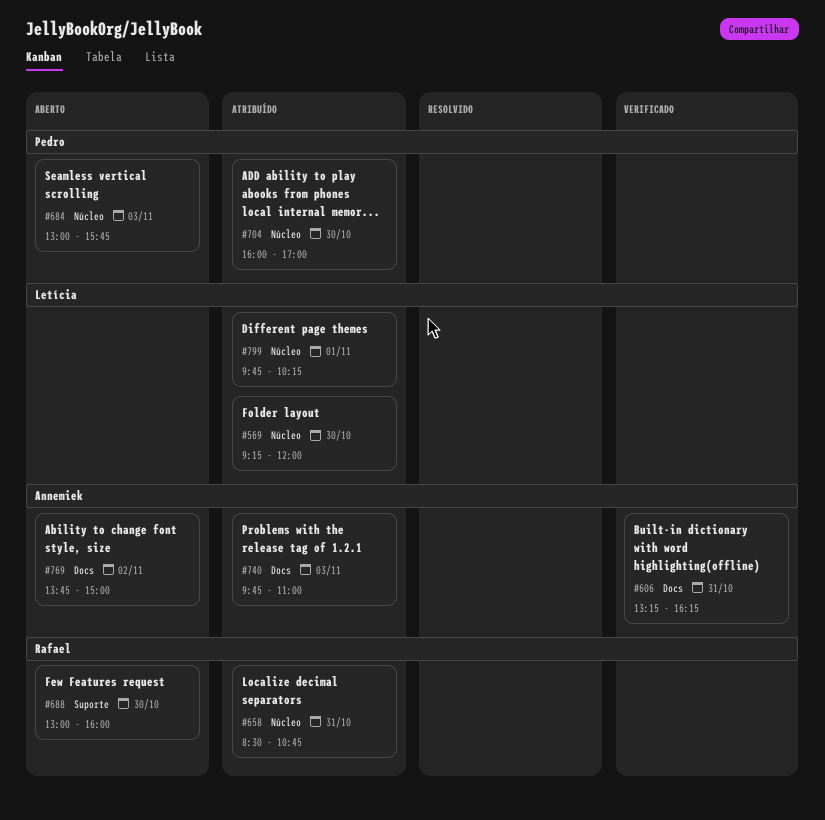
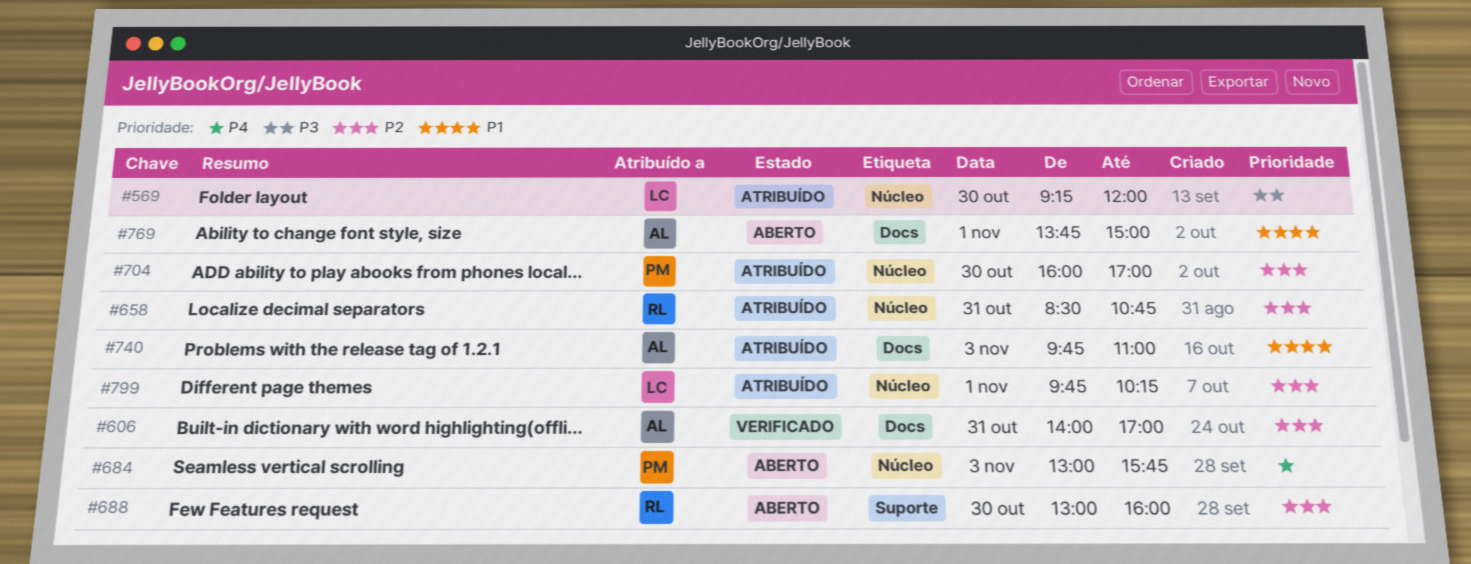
#606, begins: 13:15 -> 14:00
#606, ends: 16:15 -> 17:00
#769, day: Nov 2 -> Nov 1

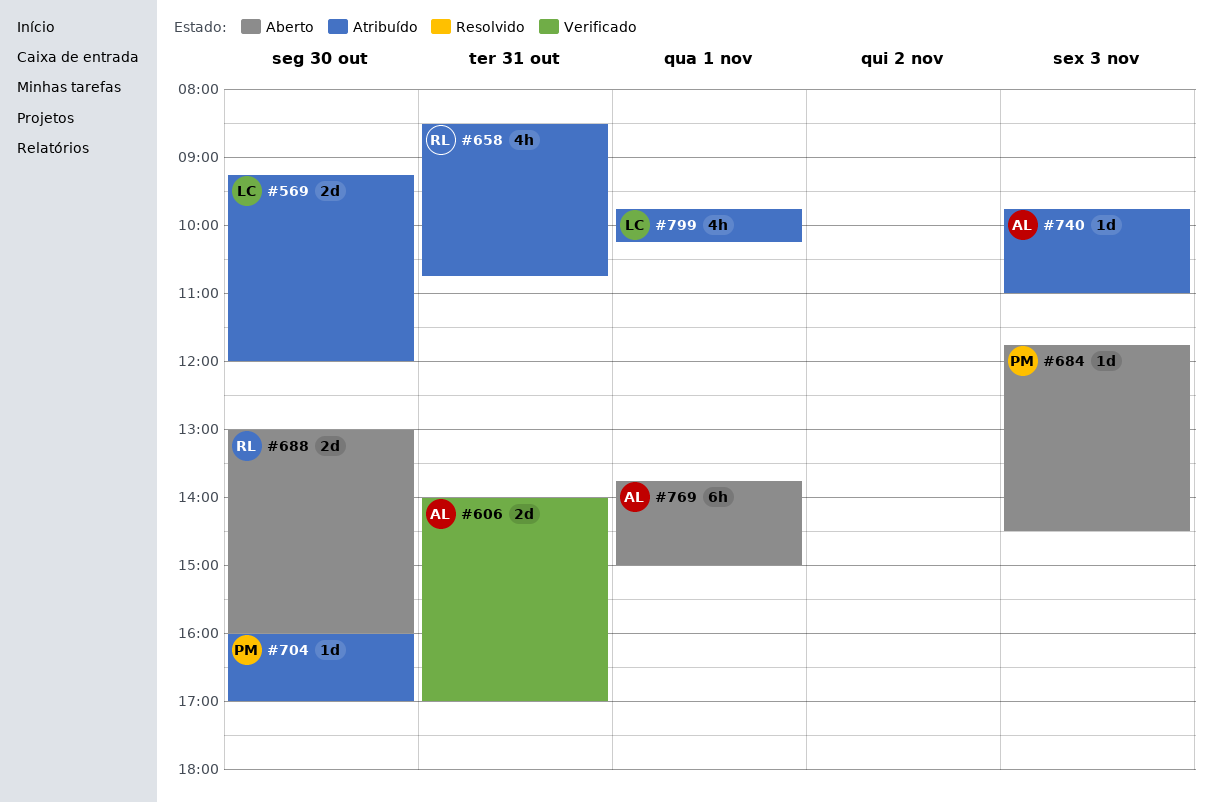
#684, begins: 13:00 -> 11:45
#684, ends: 15:45 -> 14:30

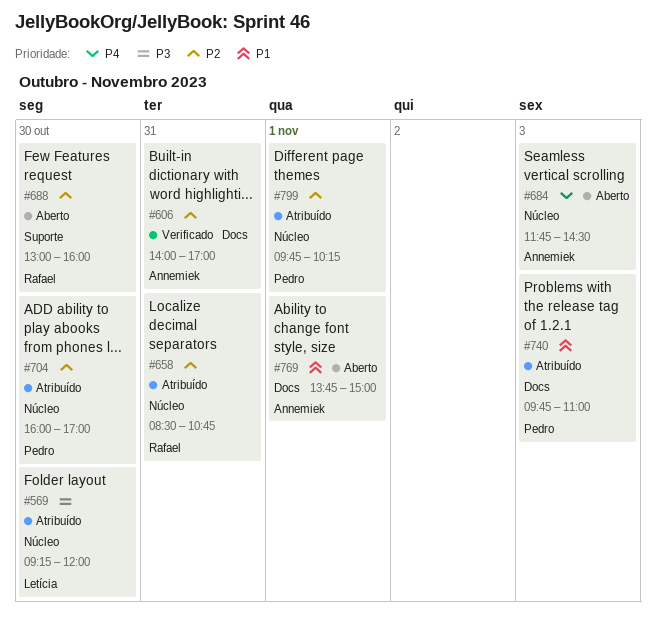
#684, owner: Pedro -> Annemiek
#740, owner: Annemiek -> Pedro
#799, owner: Letícia -> Pedro

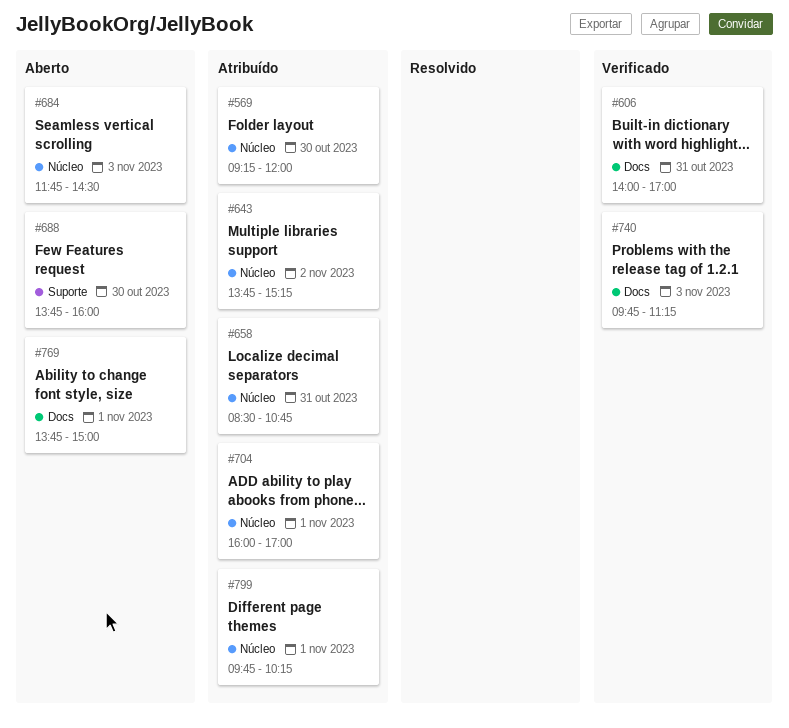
#643: none -> present
#688, begins: 13:00 -> 13:45
#704, day: Oct 30 -> Nov 1
#740, status: Atribuído -> Verificado
#740, ends: 11:00 -> 11:15

